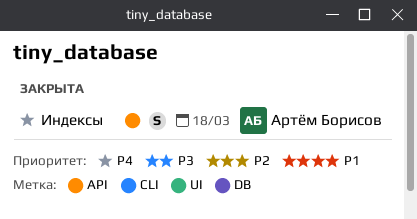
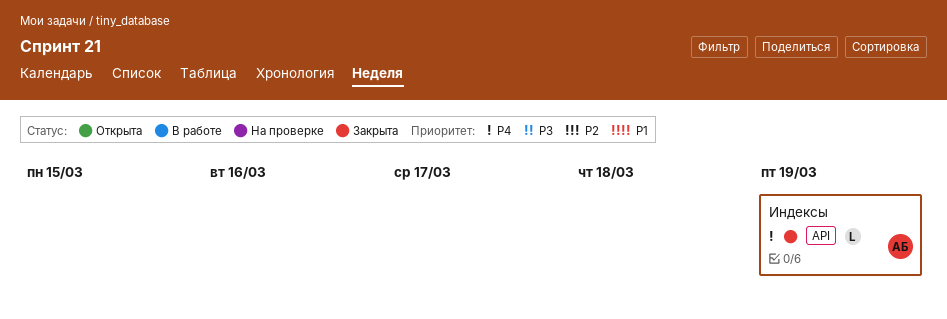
Индексы, estimate: S -> L
Индексы, due: Mar 18 -> Mar 19

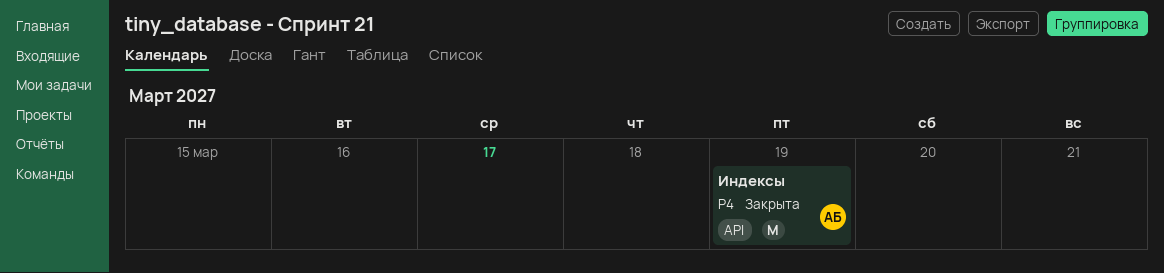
Индексы, estimate: L -> M

